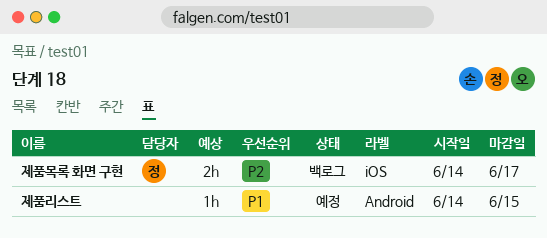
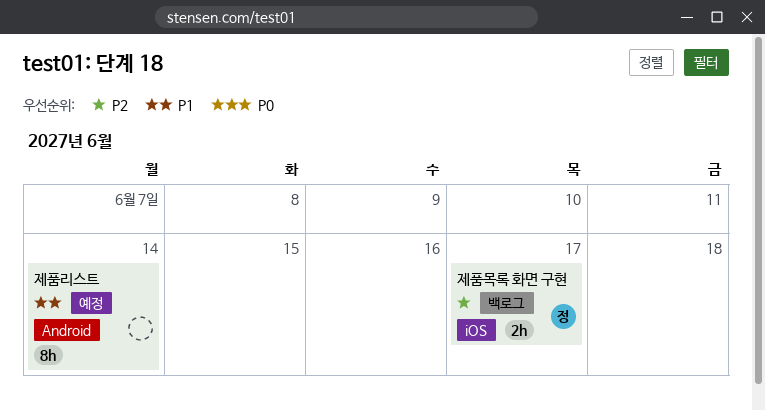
제품리스트, estimate: 1h -> 8h
제품리스트, due: Jun 15 -> Jun 14

